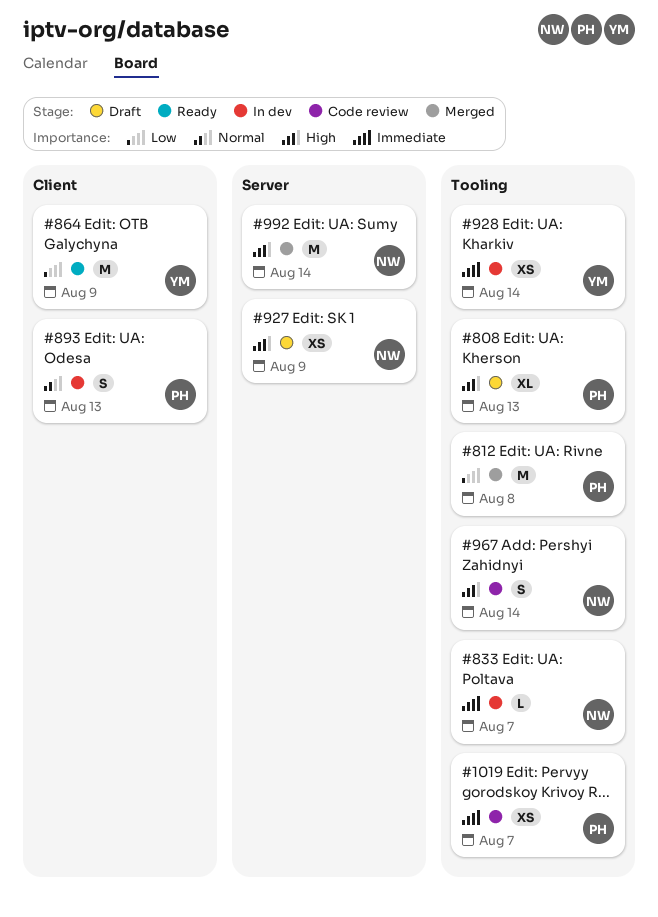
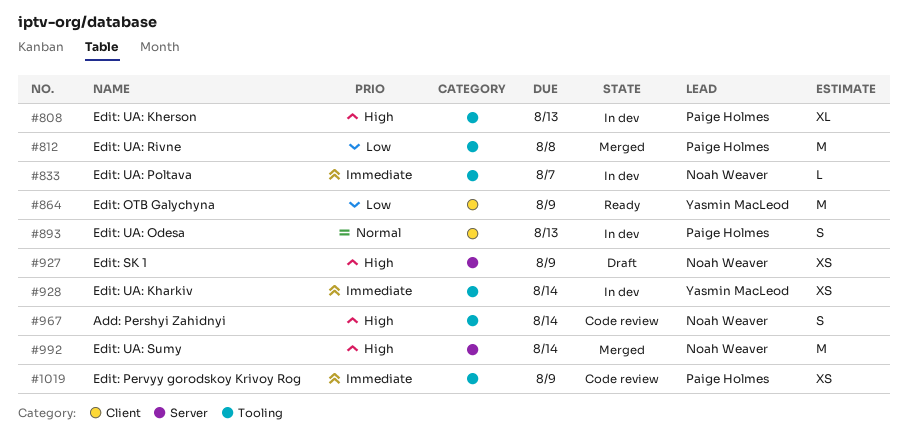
#808, status: Draft -> In dev
#1019, due: Aug 7 -> Aug 9

